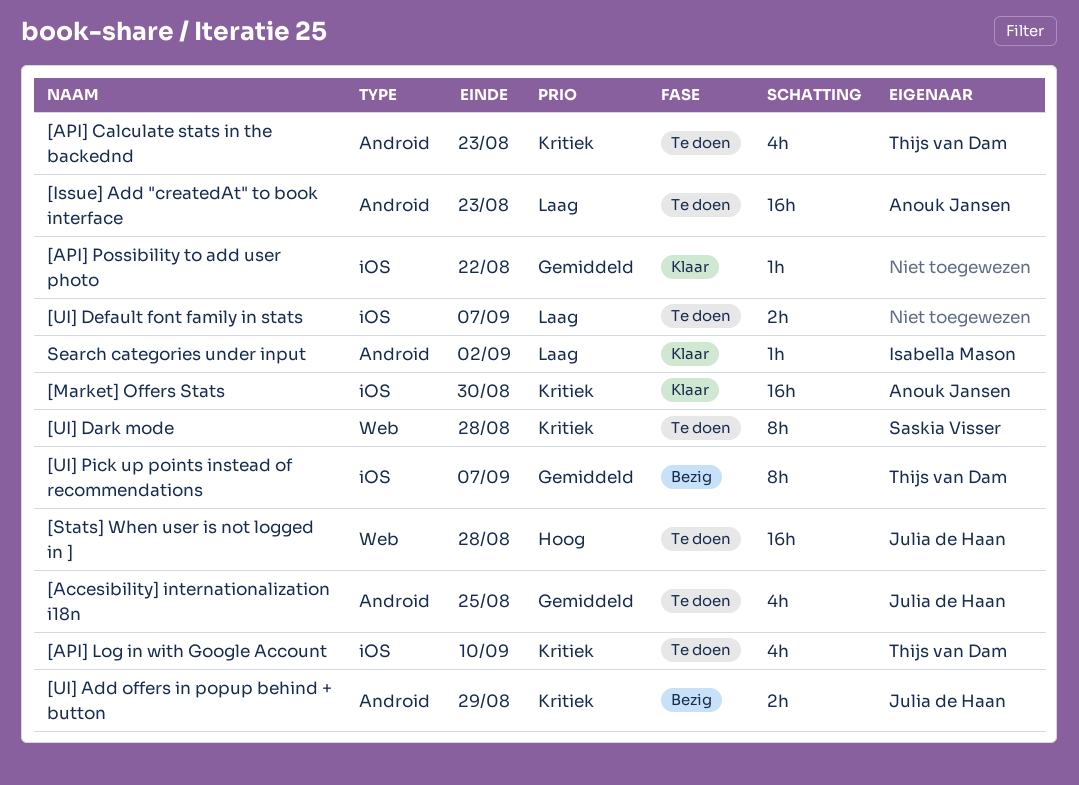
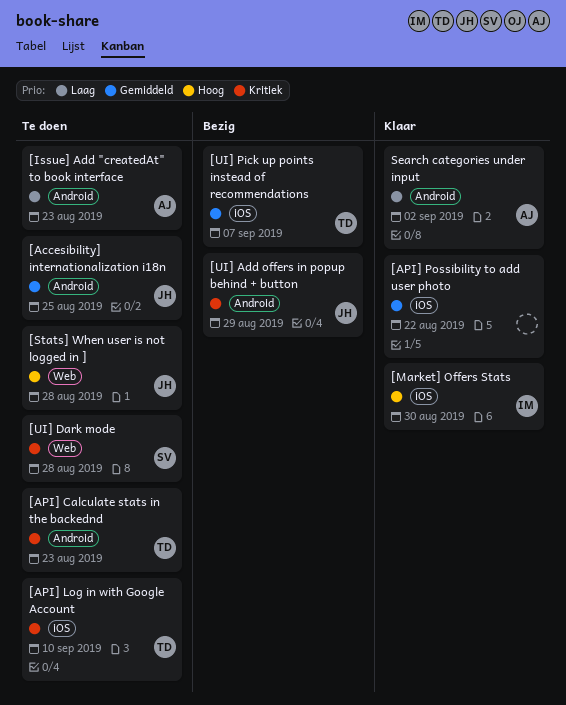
[Market] Offers Stats, owner: Anouk Jansen -> Isabella Mason
[Market] Offers Stats, priority: Kritiek -> Hoog
[UI] Default font family in stats: present -> none
Search categories under input, owner: Isabella Mason -> Anouk Jansen

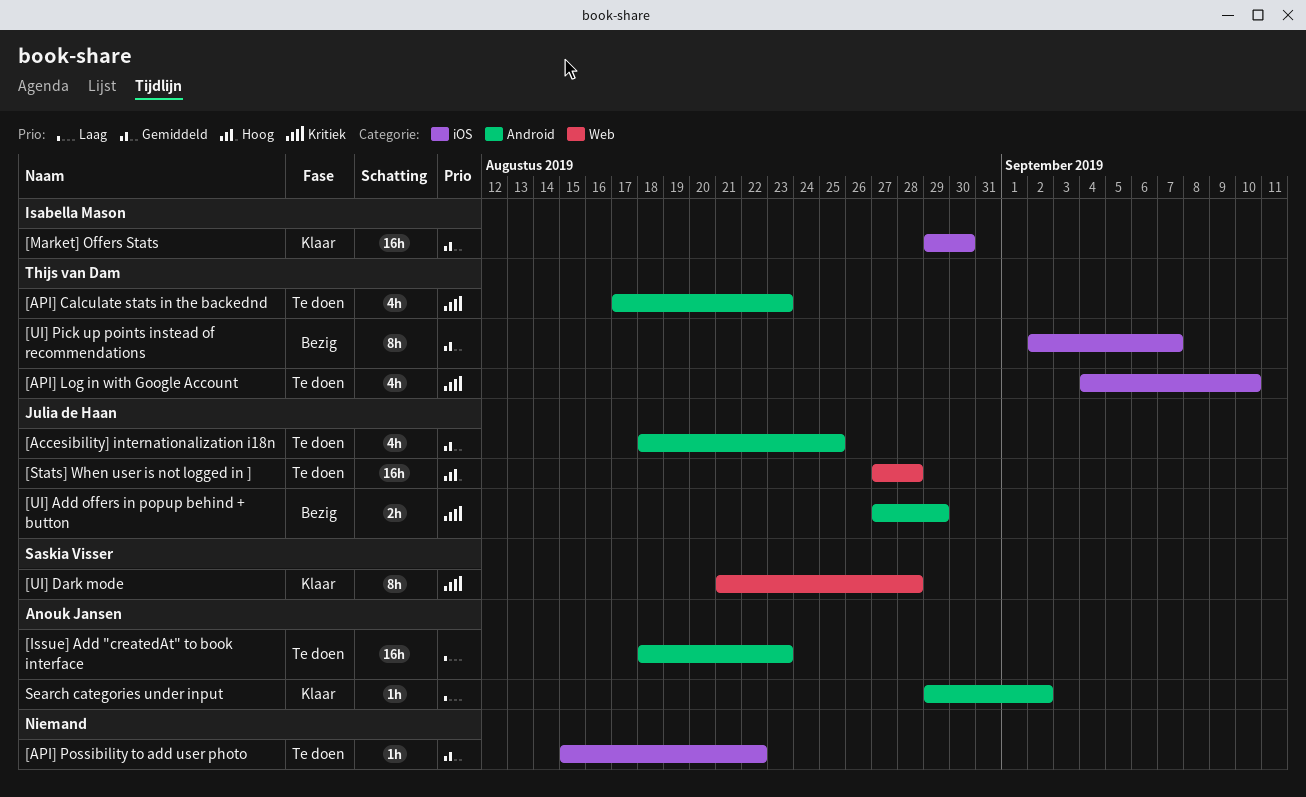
[API] Possibility to add user photo, status: Klaar -> Te doen
[Market] Offers Stats, priority: Hoog -> Gemiddeld
[UI] Dark mode, status: Te doen -> Klaar

